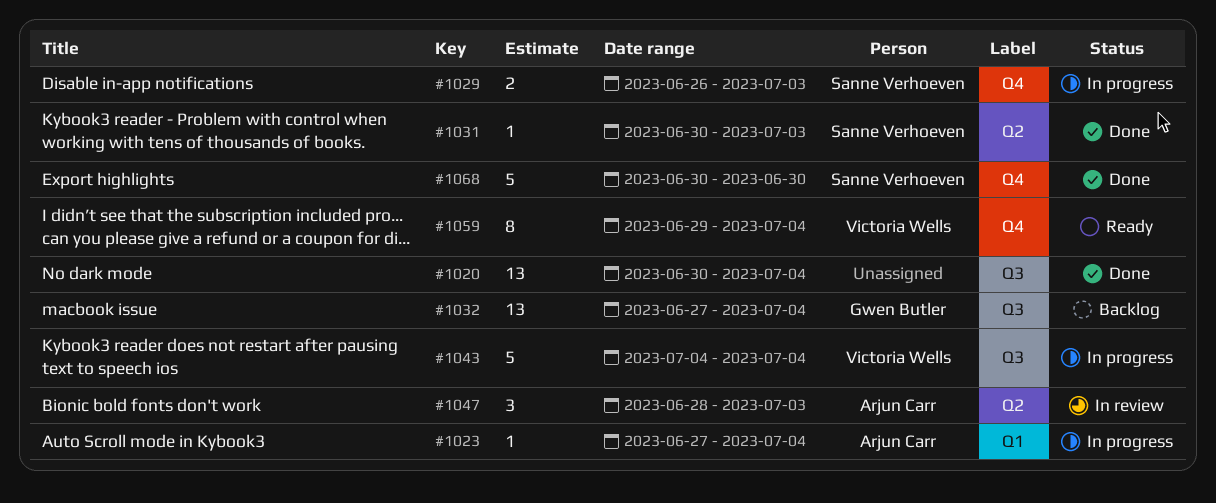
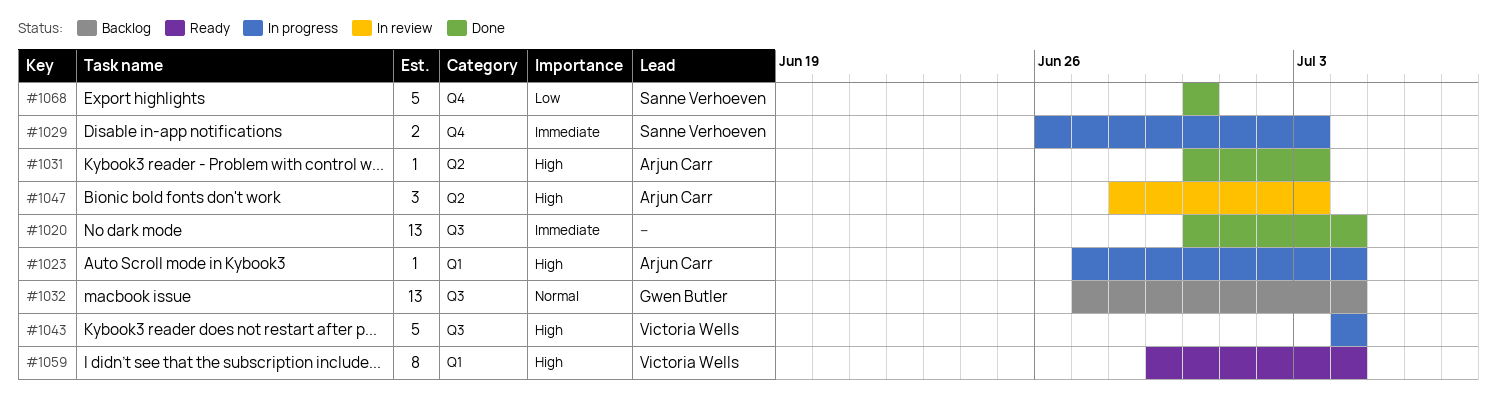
#1031, owner: Sanne Verhoeven -> Arjun Carr
#1059, label: Q4 -> Q1

